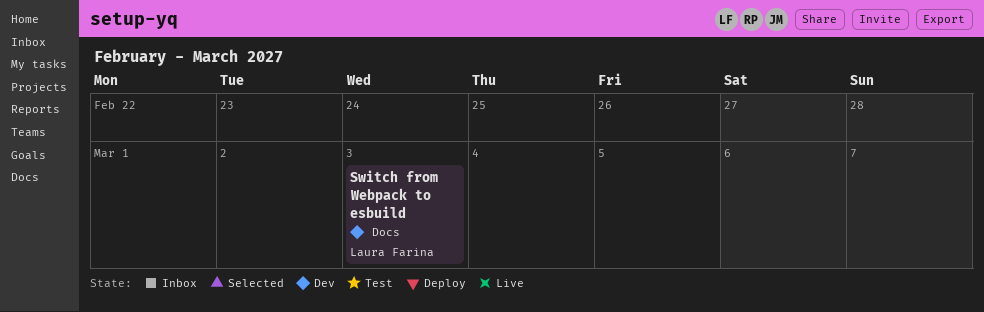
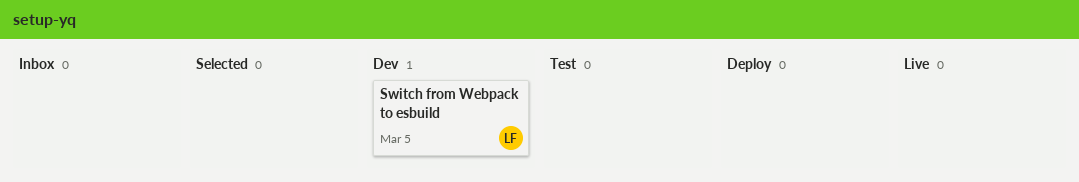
Switch from Webpack to esbuild, due: Mar 3 -> Mar 5

